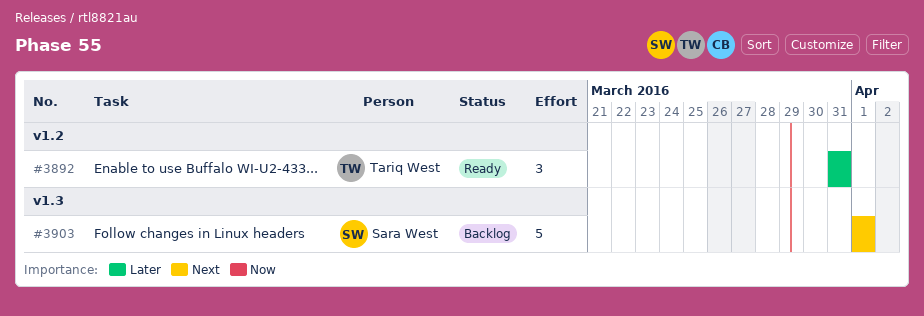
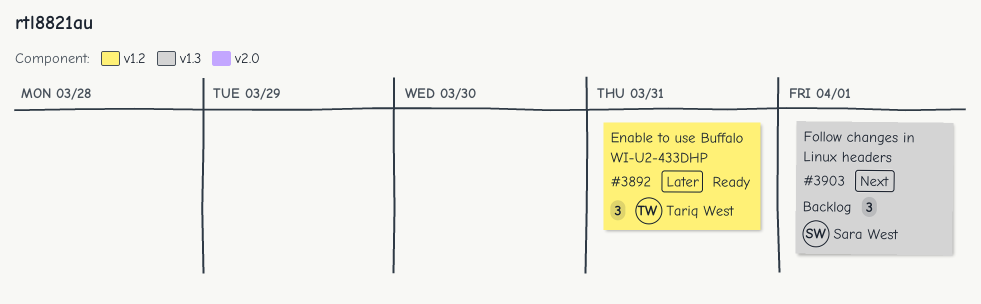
#3903, estimate: 5 -> 3

